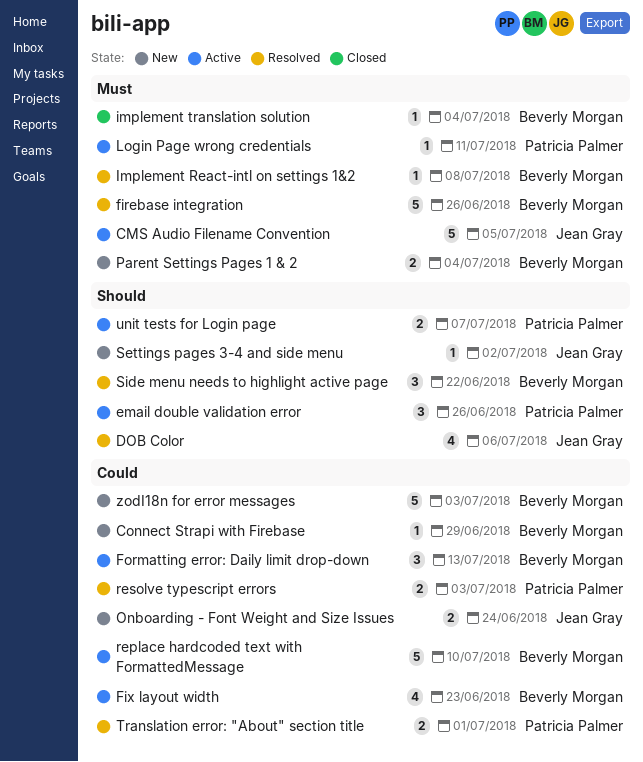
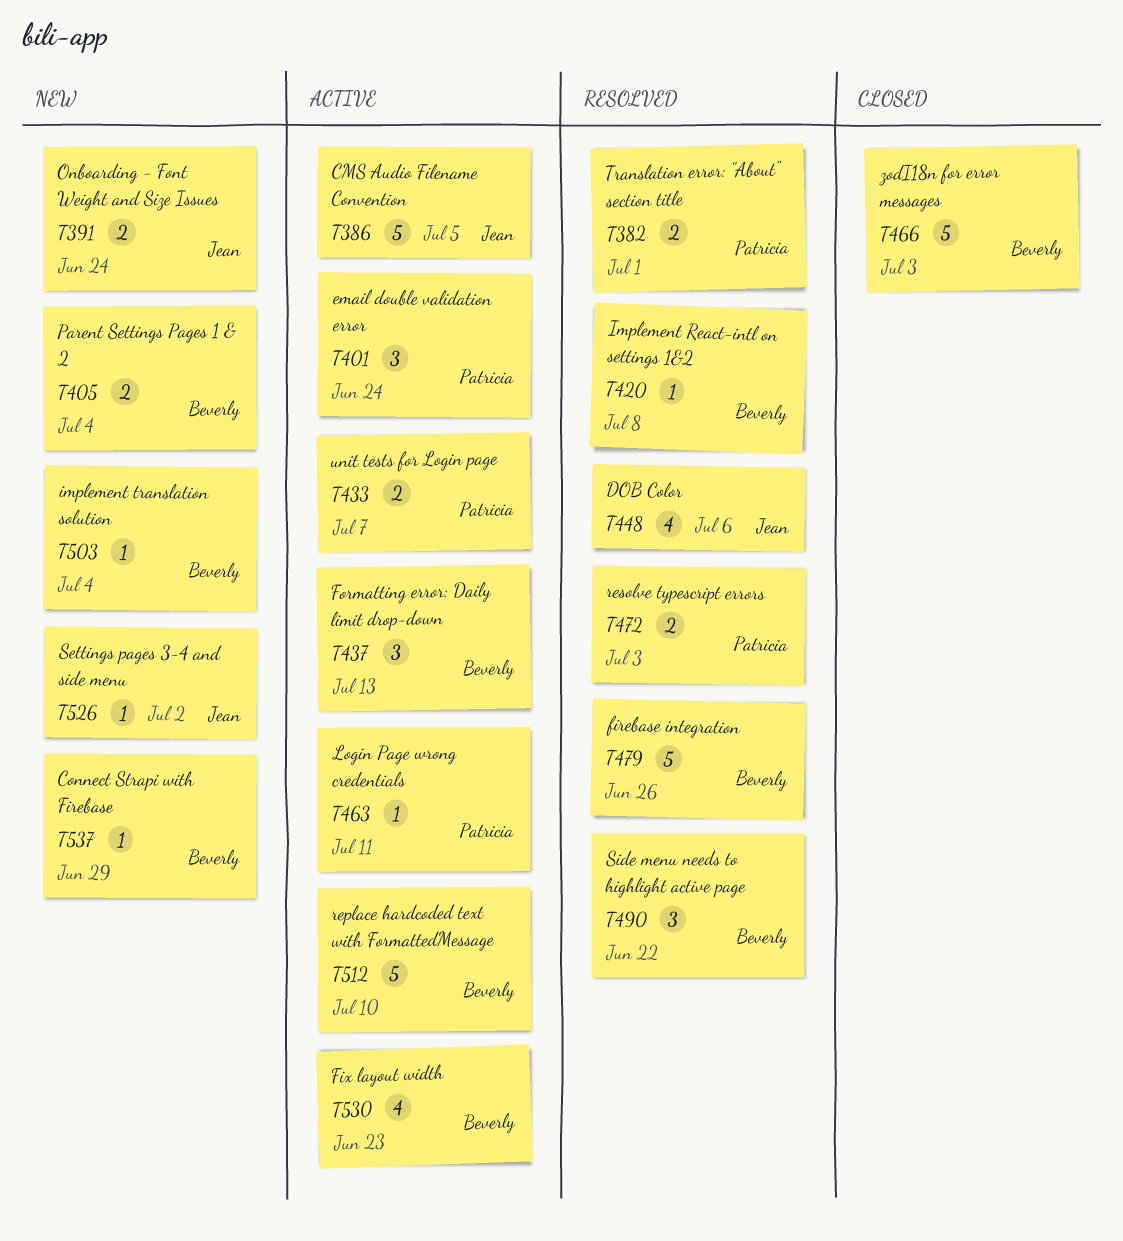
email double validation error, due: Jun 26 -> Jun 24
implement translation solution, status: Closed -> New
zodI18n for error messages, status: New -> Closed

